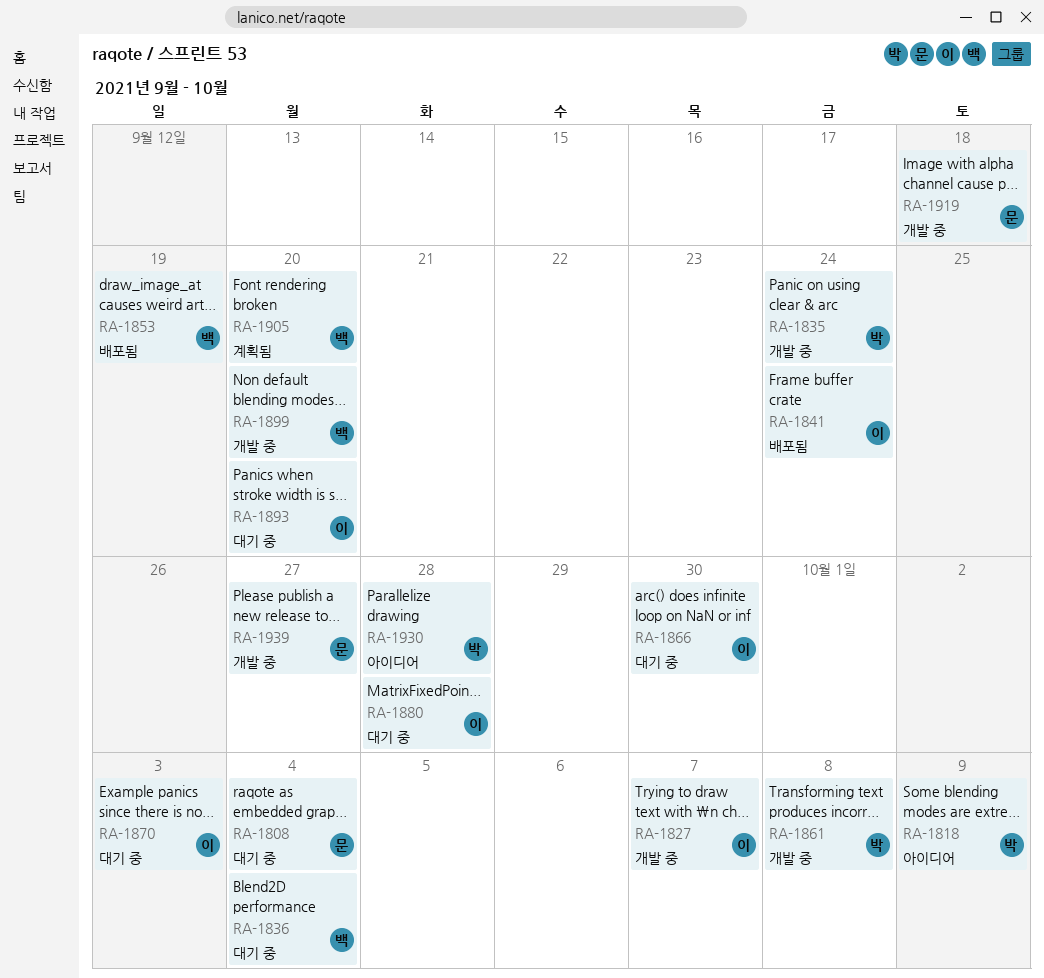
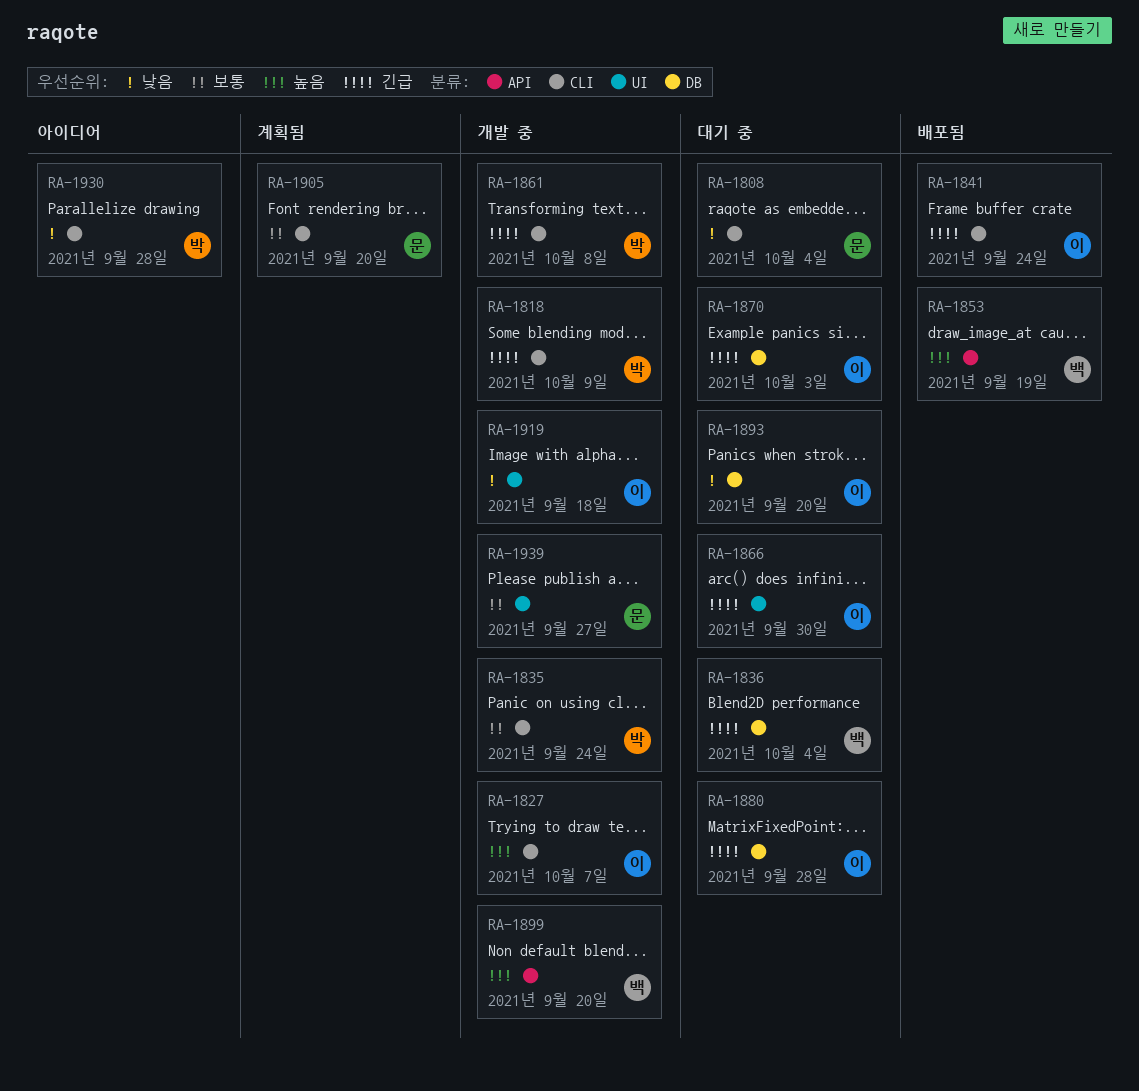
RA-1818, status: 아이디어 -> 개발 중
RA-1905, owner: 백 -> 문
RA-1919, owner: 문 -> 이

